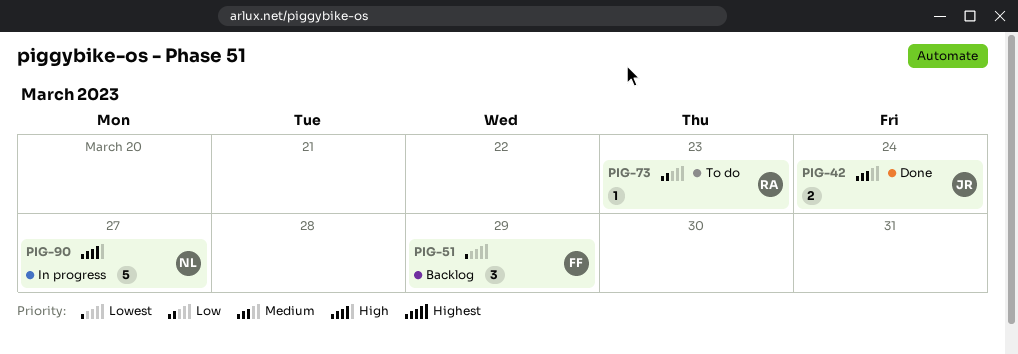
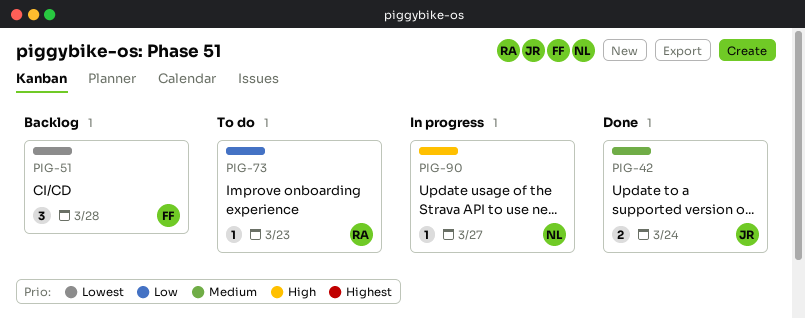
PIG-51, due: Mar 29 -> Mar 28
PIG-90, estimate: 5 -> 1

